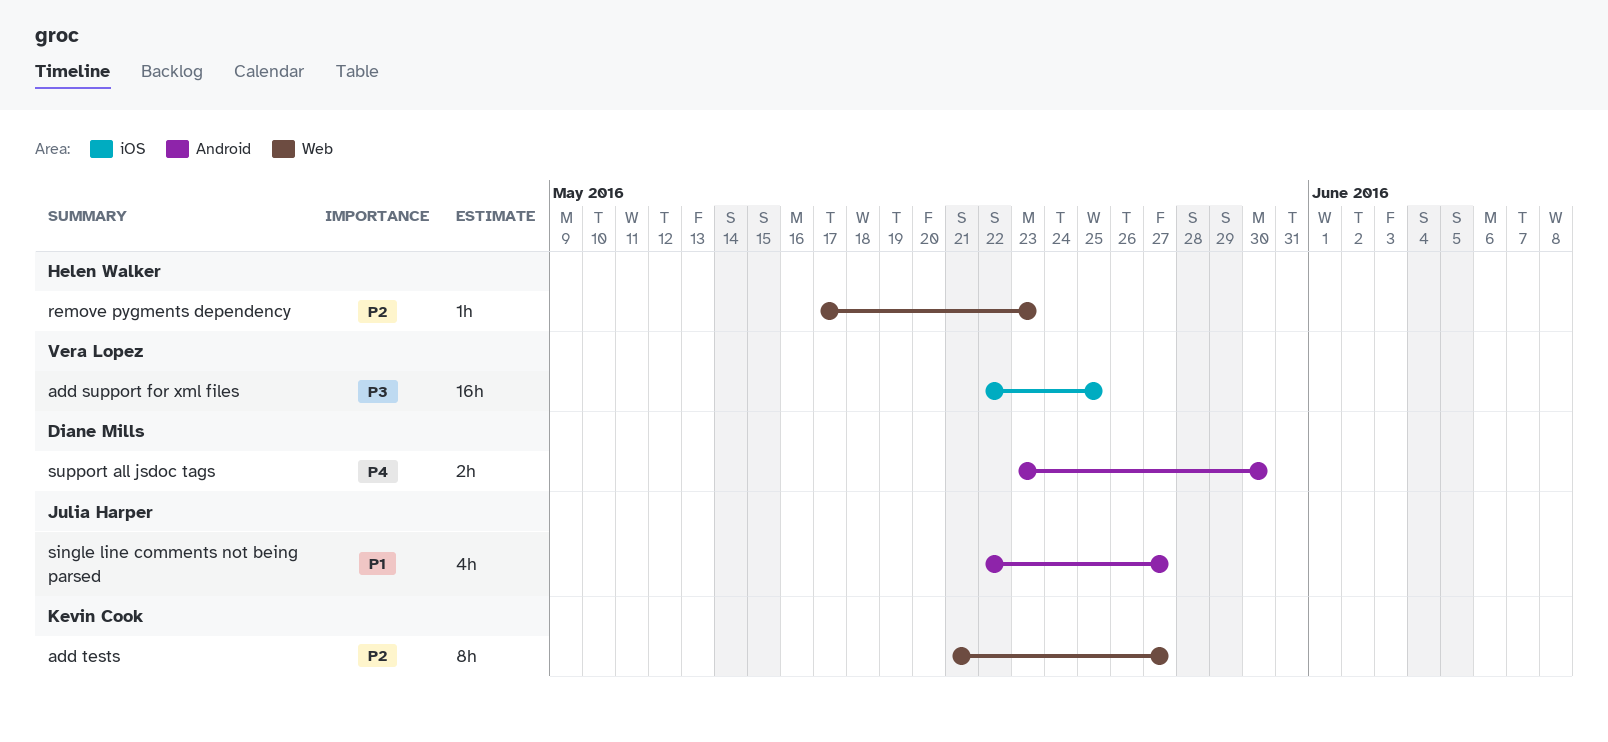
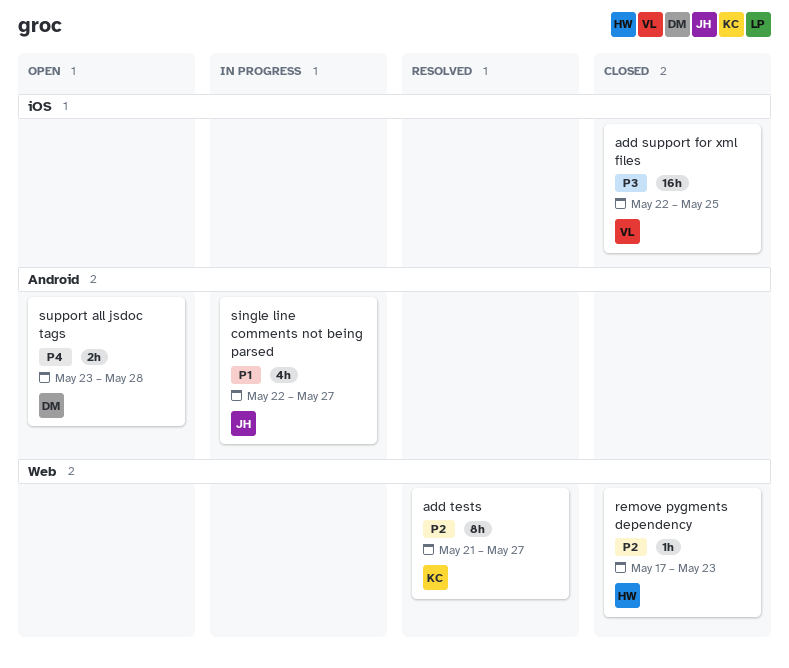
support all jsdoc tags, due: May 30 -> May 28

